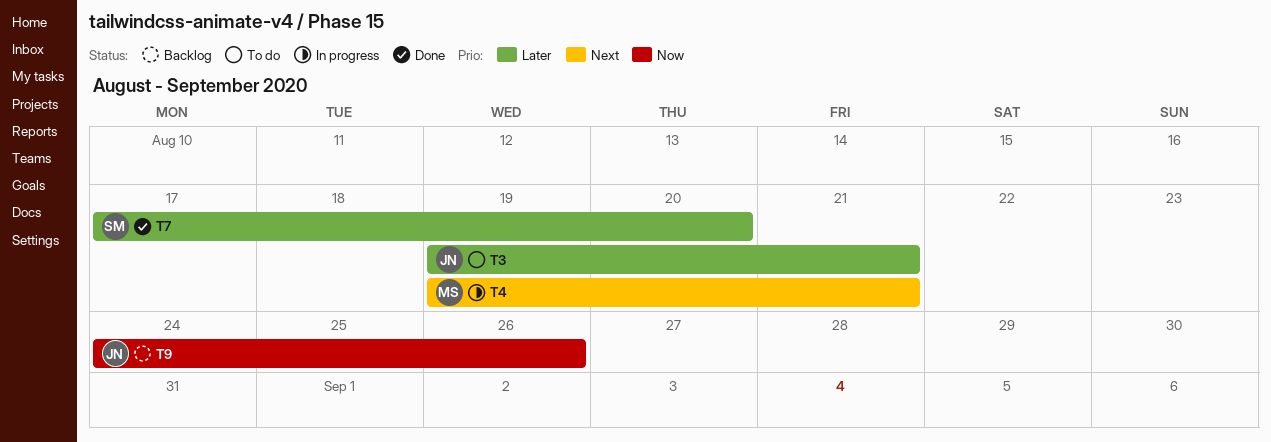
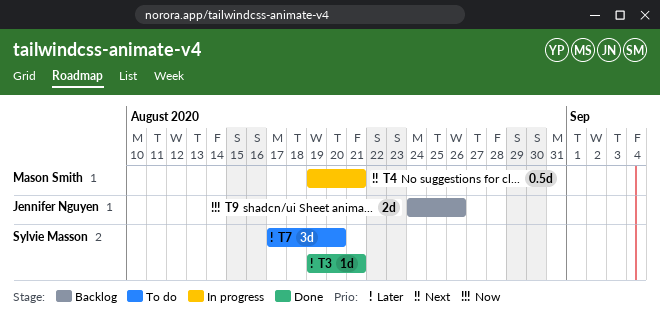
T3, status: To do -> Done
T3, owner: Jennifer Nguyen -> Sylvie Masson
T7, status: Done -> To do

